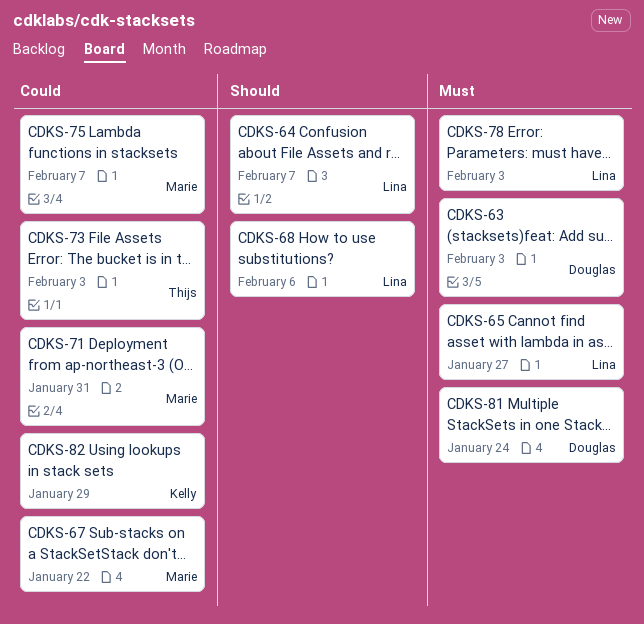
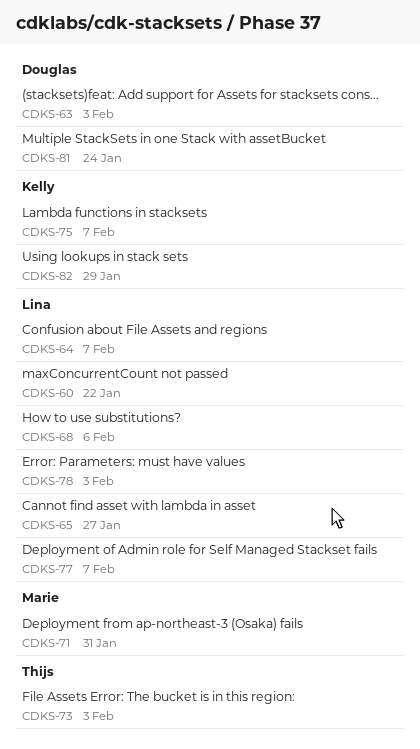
CDKS-60: none -> present
CDKS-67: present -> none
CDKS-75, owner: Marie -> Kelly
CDKS-77: none -> present

